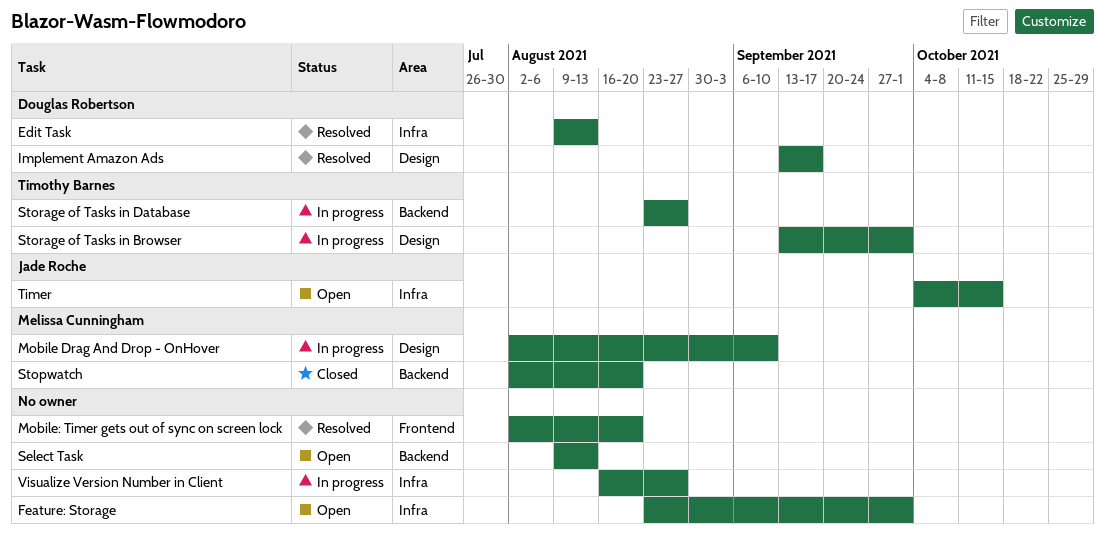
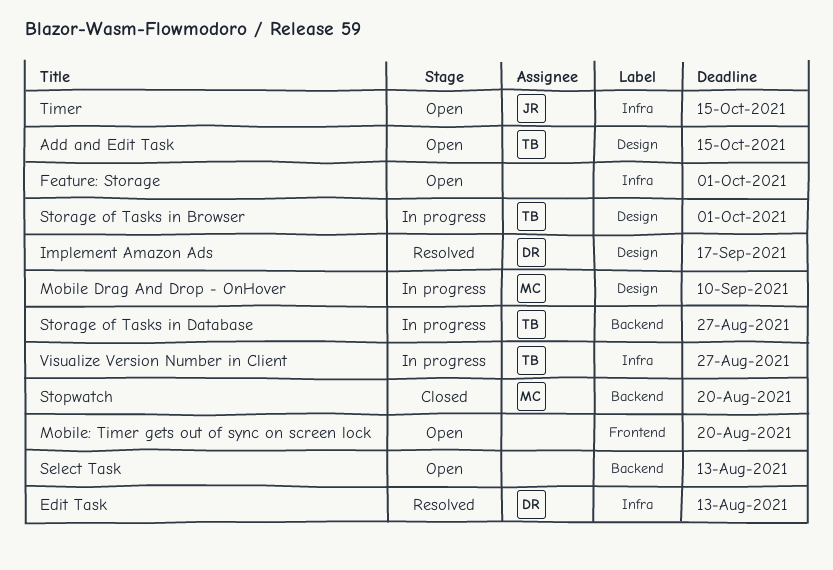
Add and Edit Task: none -> present
Mobile: Timer gets out of sync on screen lock, status: Resolved -> Open
Visualize Version Number in Client, owner: none -> Timothy Barnes

